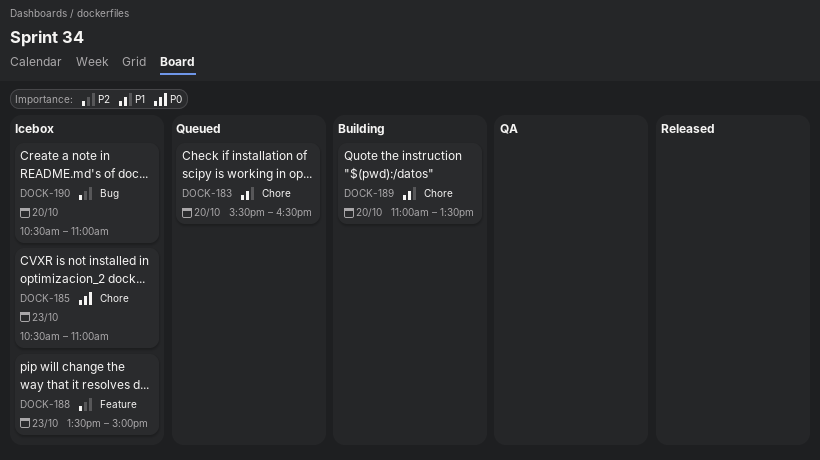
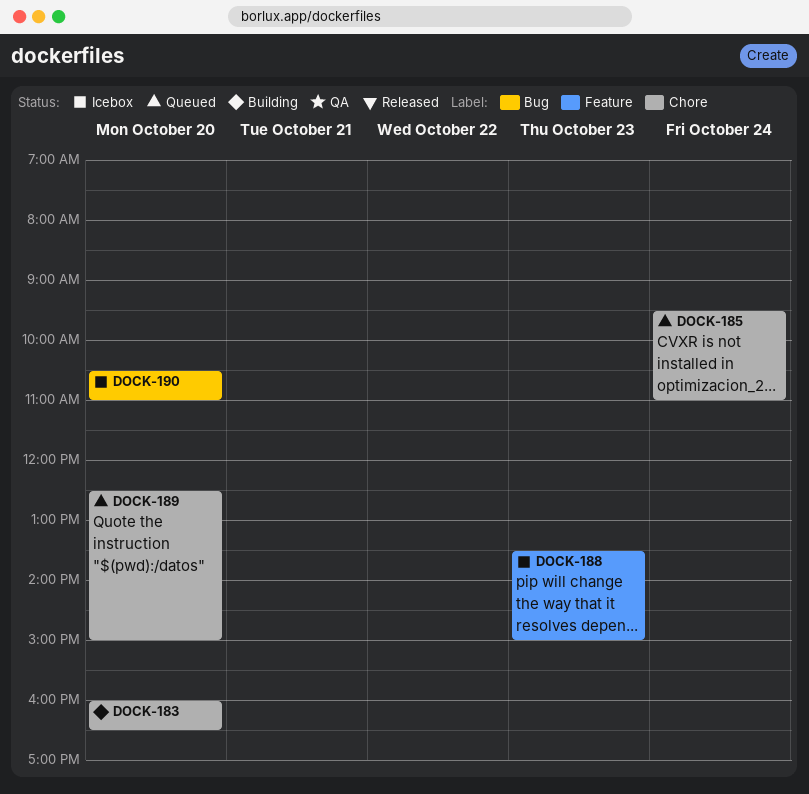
DOCK-183, status: Queued -> Building
DOCK-183, begins: 15:30 -> 16:00
DOCK-185, status: Icebox -> Queued
DOCK-185, day: Oct 23 -> Oct 24
DOCK-185, begins: 10:30 -> 09:30
DOCK-189, status: Building -> Queued
DOCK-189, begins: 11:00 -> 12:30
DOCK-189, ends: 13:30 -> 15:00

